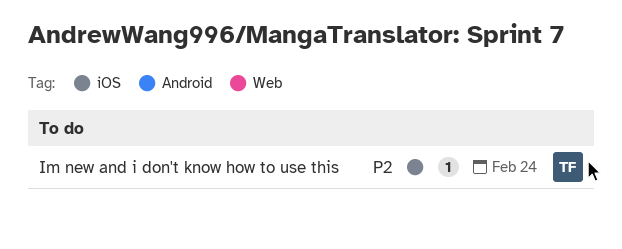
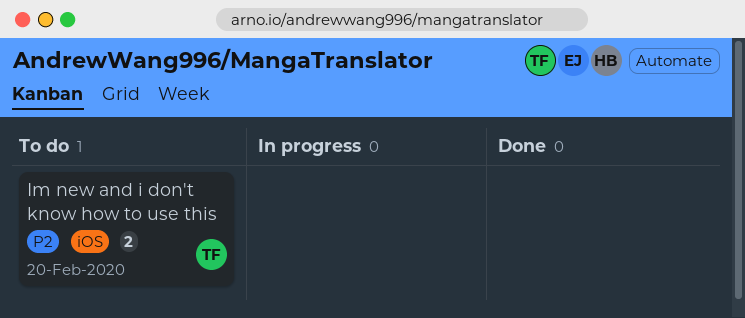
Im new and i don't know how to use this, estimate: 1 -> 2
Im new and i don't know how to use this, due: Feb 24 -> Feb 20

